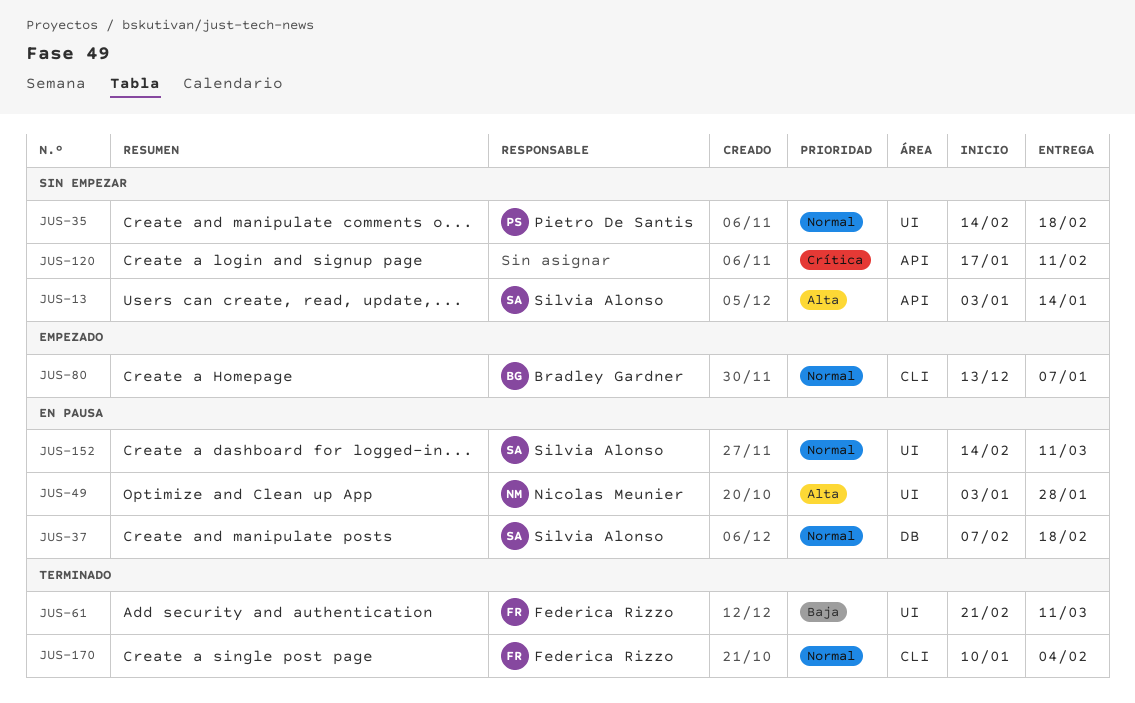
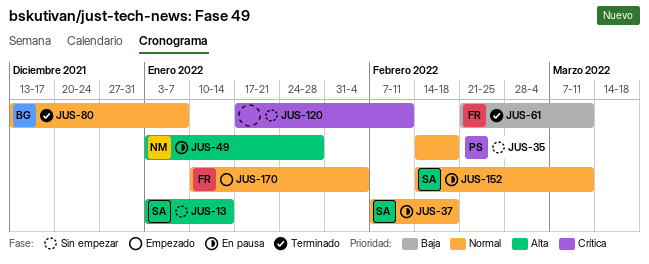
JUS-80, status: Empezado -> Terminado
JUS-170, status: Terminado -> Empezado

